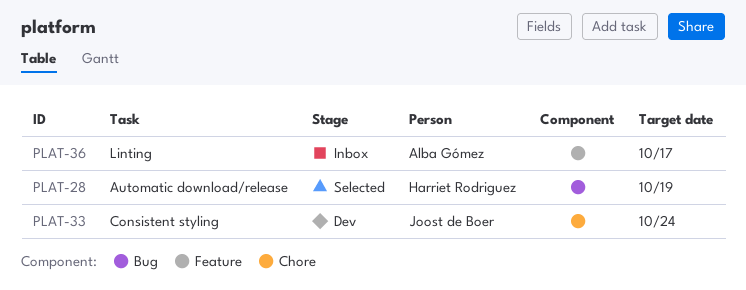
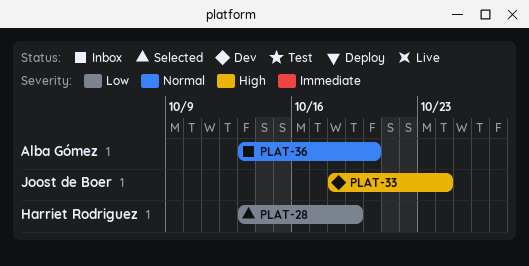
PLAT-36, due: Oct 17 -> Oct 20

